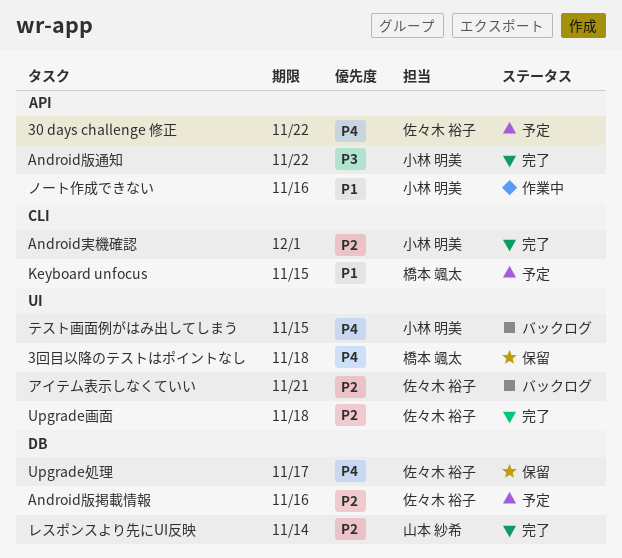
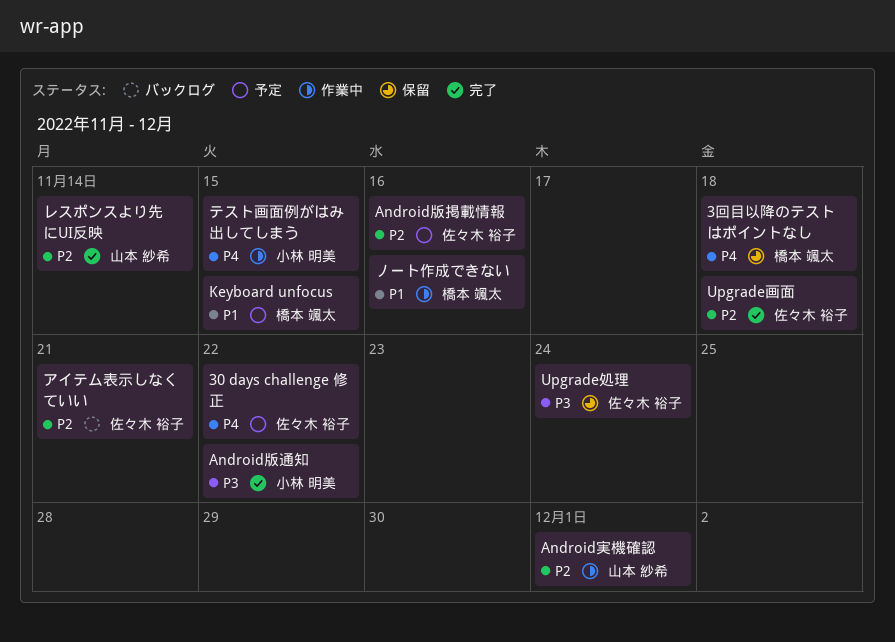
Android実機確認, status: 完了 -> 作業中
Android実機確認, owner: 小林 明美 -> 山本 紗希
Upgrade処理, priority: P4 -> P3
Upgrade処理, due: Nov 17 -> Nov 24
テスト画面例がはみ出してしまう, status: バックログ -> 作業中
ノート作成できない, owner: 小林 明美 -> 橋本 颯太

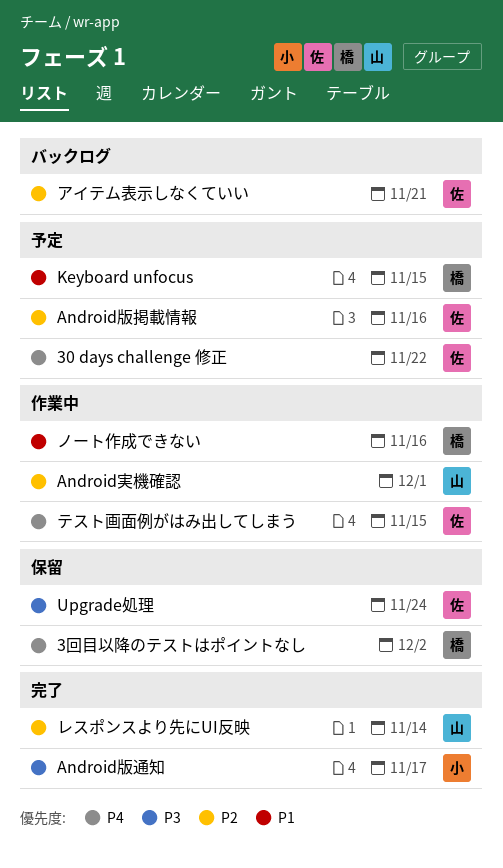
3回目以降のテストはポイントなし, due: Nov 18 -> Dec 2
Android版通知, due: Nov 22 -> Nov 17
Upgrade画面: present -> none
テスト画面例がはみ出してしまう, owner: 小林 明美 -> 佐々木 裕子

